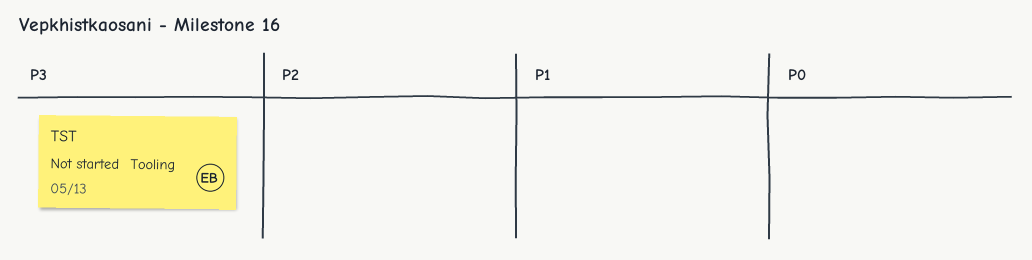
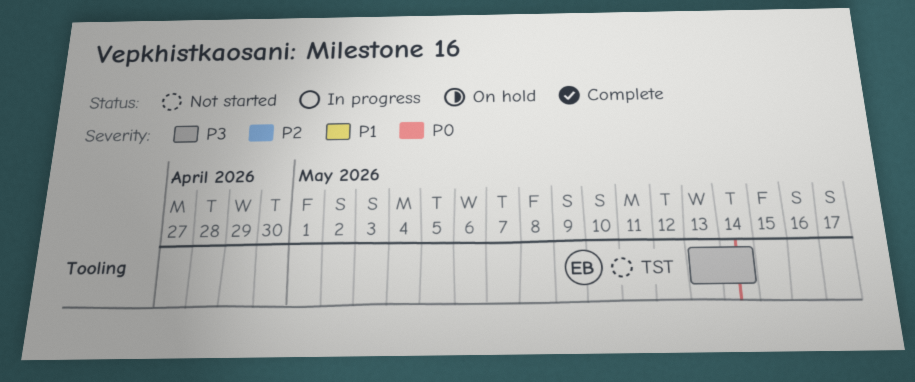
TST, due: May 13 -> May 14

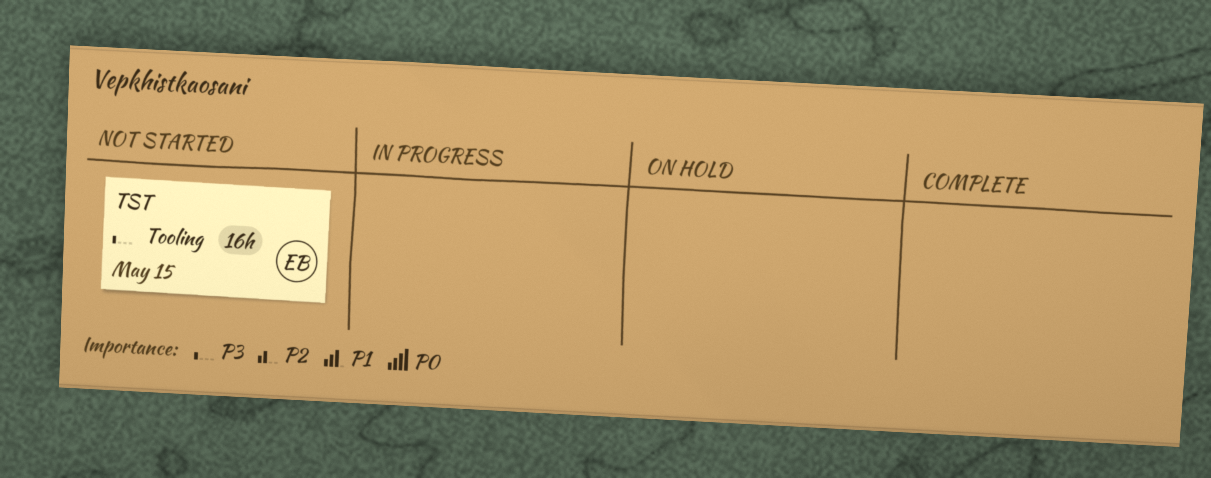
TST, due: May 14 -> May 15

